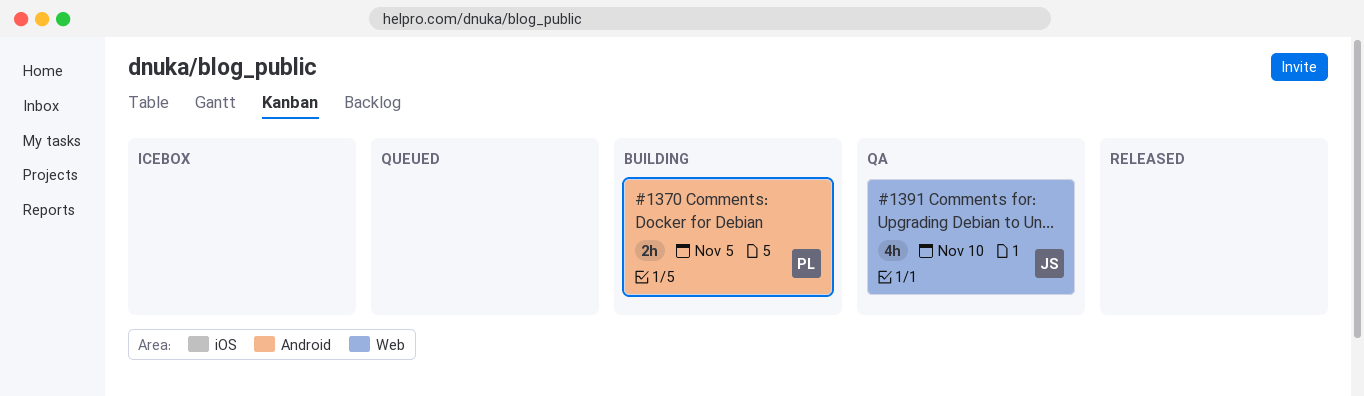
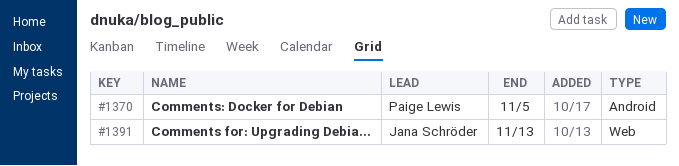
#1391, due: Nov 10 -> Nov 13

